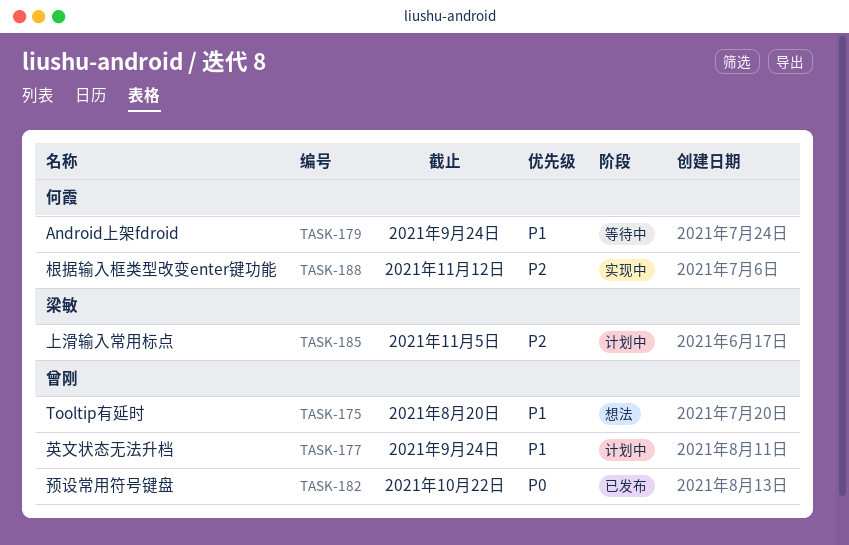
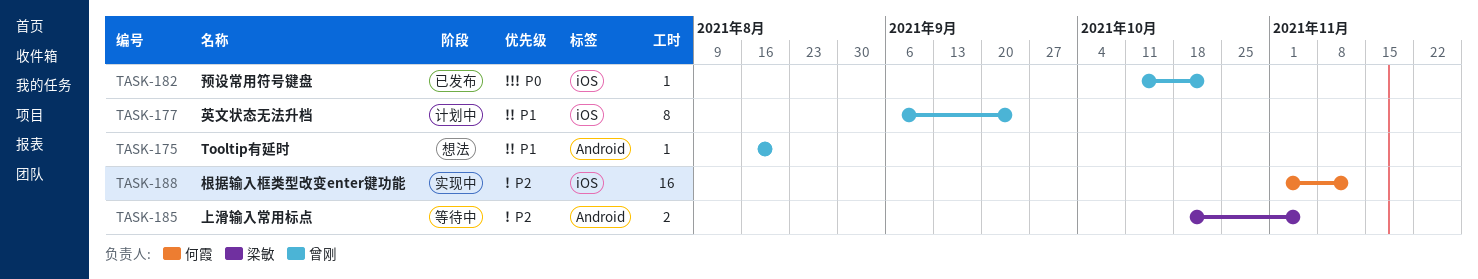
TASK-179: present -> none
TASK-185, status: 计划中 -> 等待中

